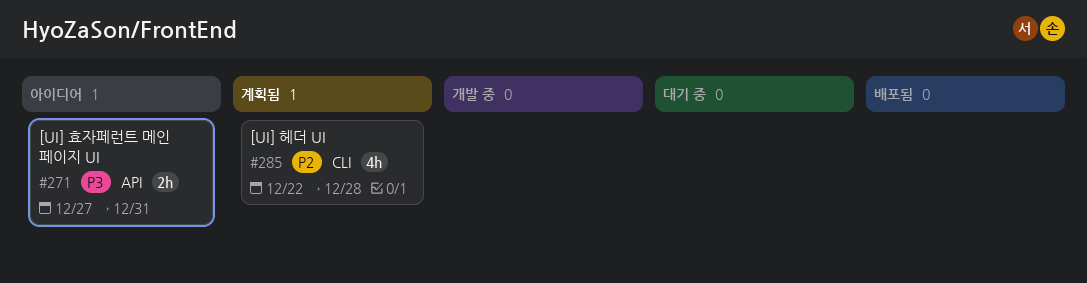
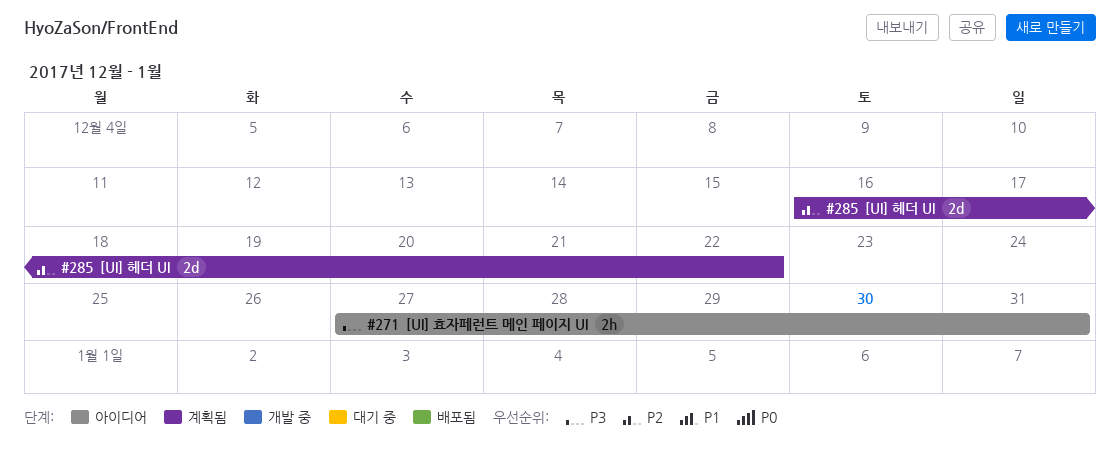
#285, estimate: 4h -> 2d
#285, start: Dec 22 -> Dec 16
#285, due: Dec 28 -> Dec 22

